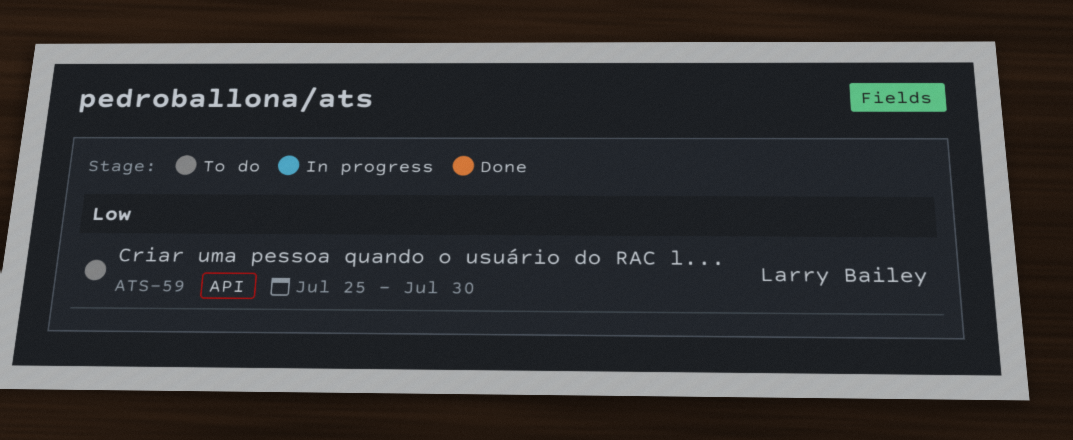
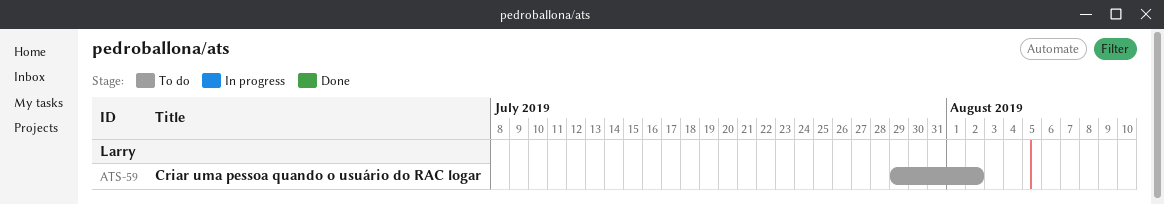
ATS-59, start: Jul 25 -> Jul 29
ATS-59, due: Jul 30 -> Aug 2

